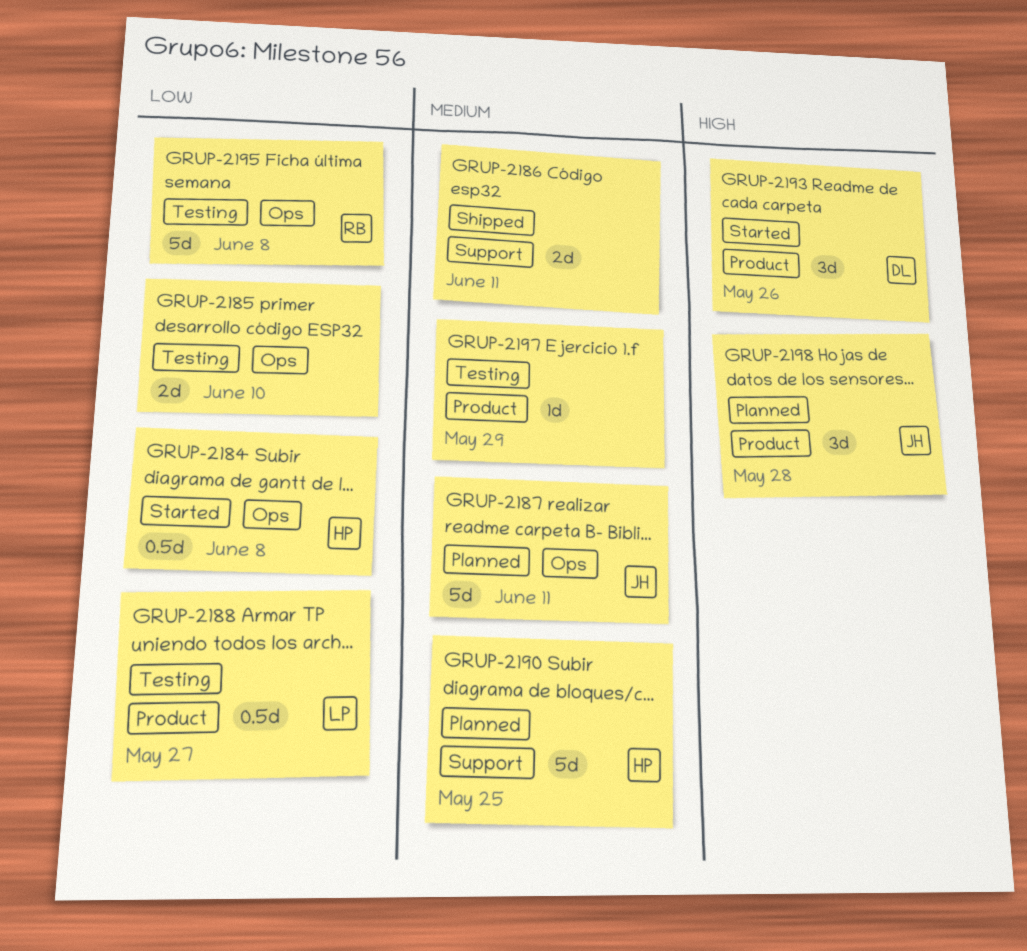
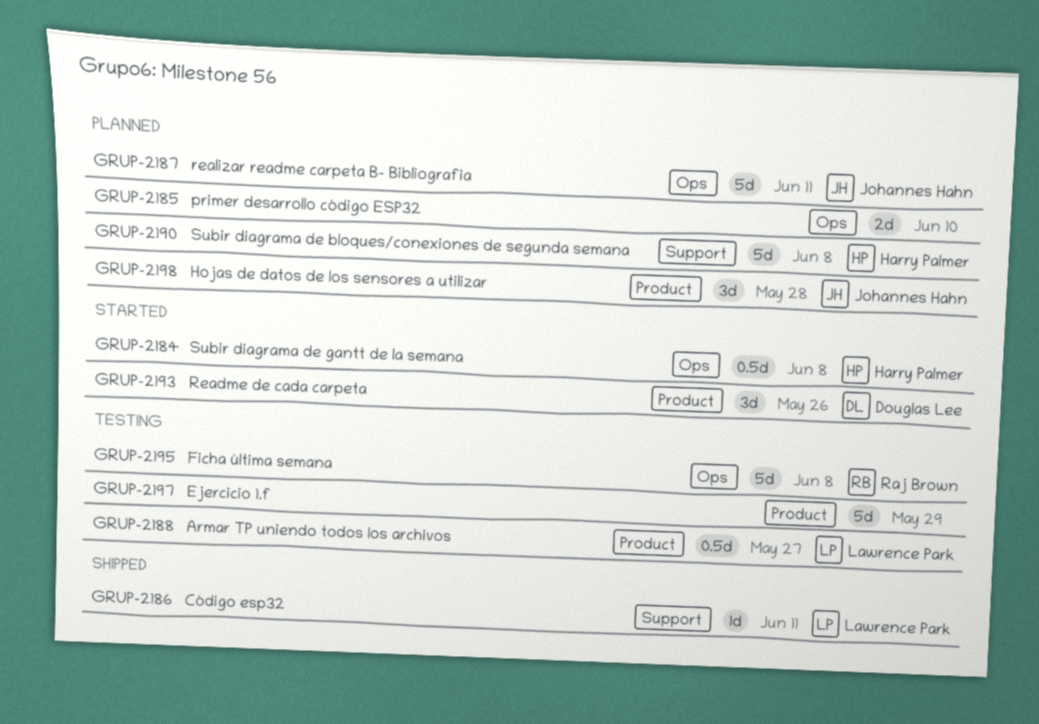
GRUP-2185, status: Testing -> Planned
GRUP-2186, owner: none -> Lawrence Park
GRUP-2186, estimate: 2d -> 1d
GRUP-2190, due: May 25 -> Jun 8
GRUP-2197, estimate: 1d -> 5d

